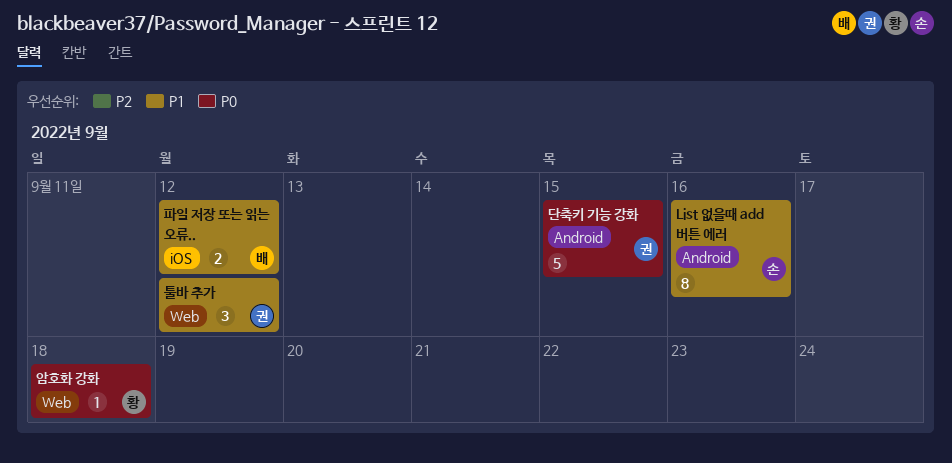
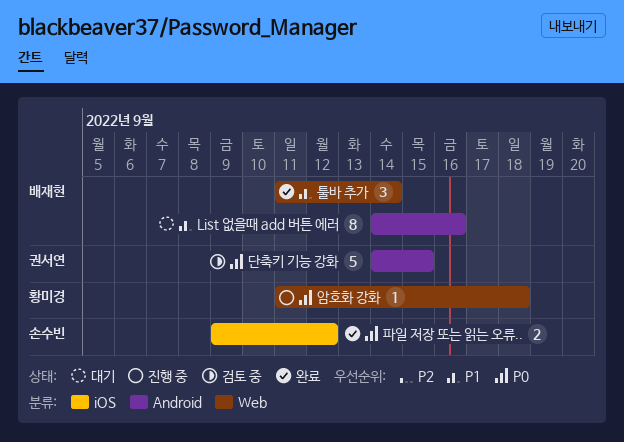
List 없을때 add 버튼 에러, owner: 손수빈 -> 배재현
툴바 추가, owner: 권서연 -> 배재현
툴바 추가, due: Sep 12 -> Sep 14
파일 저장 또는 읽는 오류.., owner: 배재현 -> 손수빈
파일 저장 또는 읽는 오류.., priority: P1 -> P0

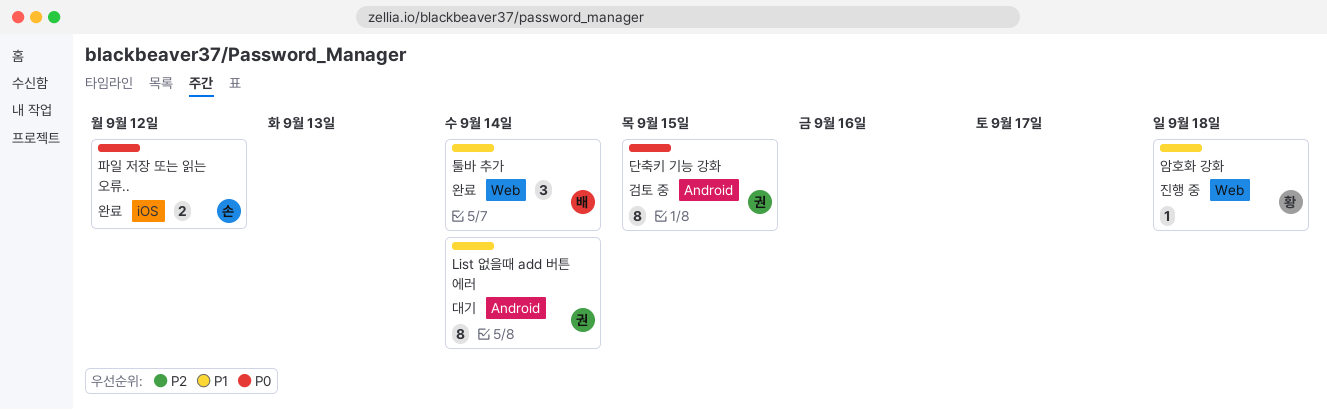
List 없을때 add 버튼 에러, owner: 배재현 -> 권서연
List 없을때 add 버튼 에러, due: Sep 16 -> Sep 14
단축키 기능 강화, estimate: 5 -> 8
암호화 강화, priority: P0 -> P1

